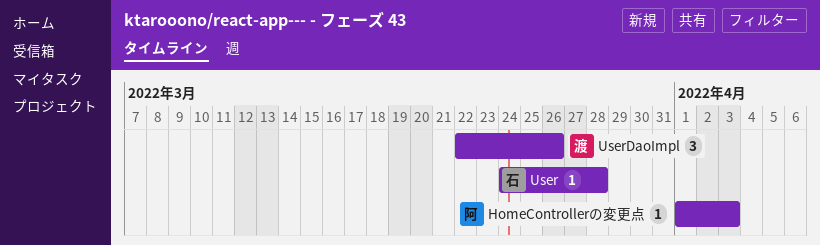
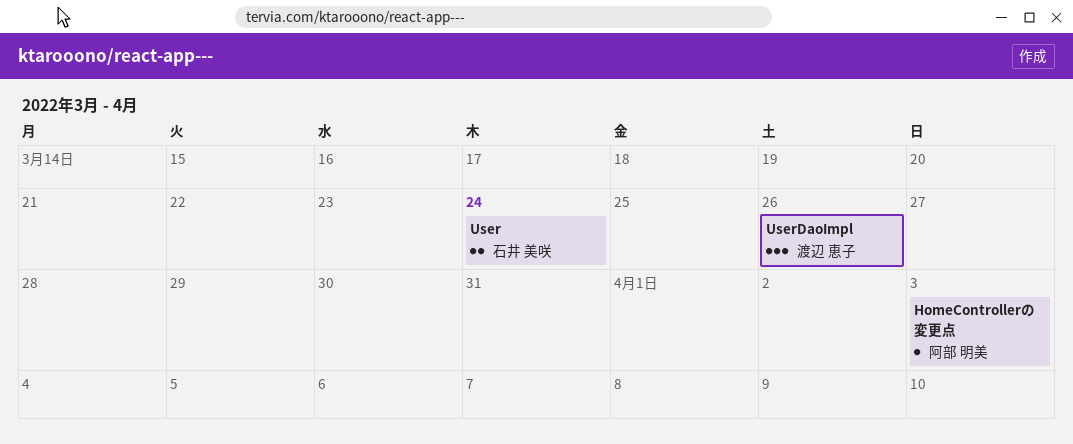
User, estimate: 1 -> 2
User, due: Mar 28 -> Mar 24

